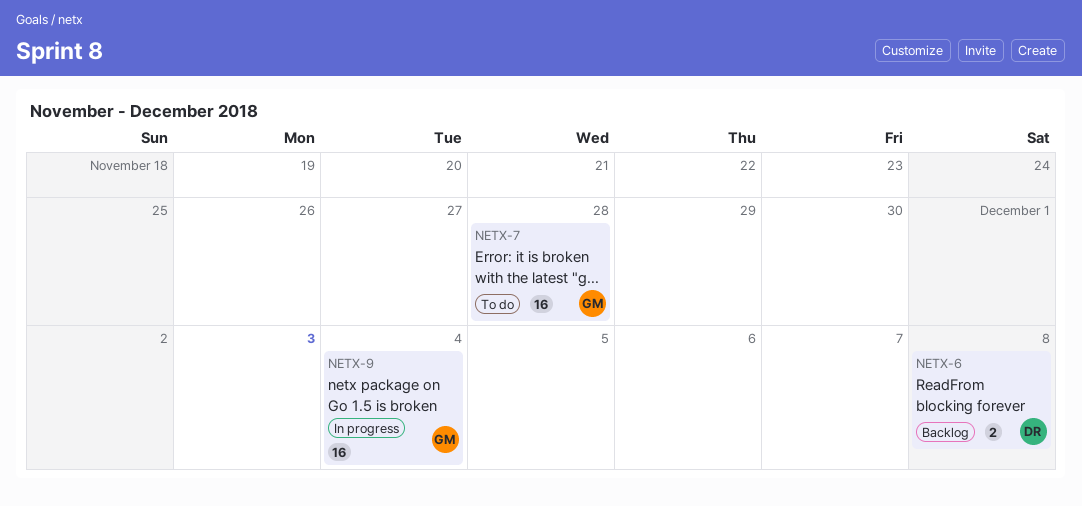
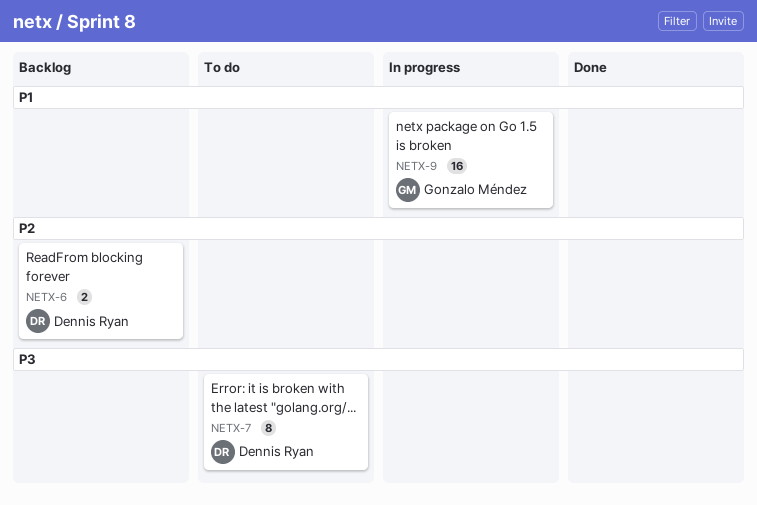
NETX-7, owner: Gonzalo Méndez -> Dennis Ryan
NETX-7, estimate: 16 -> 8

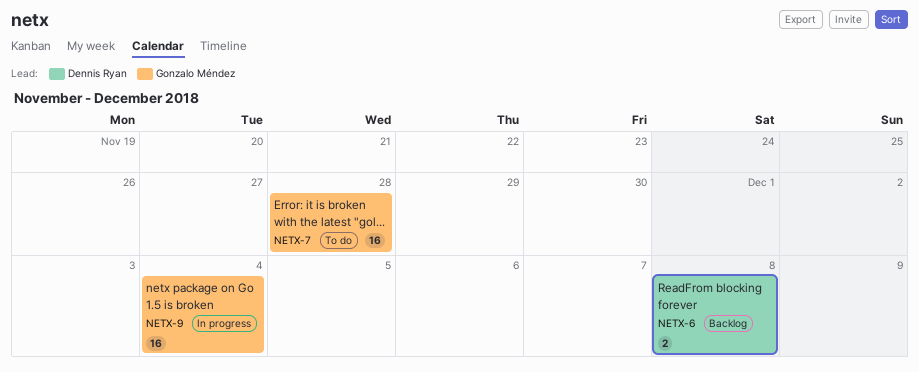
NETX-7, owner: Dennis Ryan -> Gonzalo Méndez
NETX-7, estimate: 8 -> 16

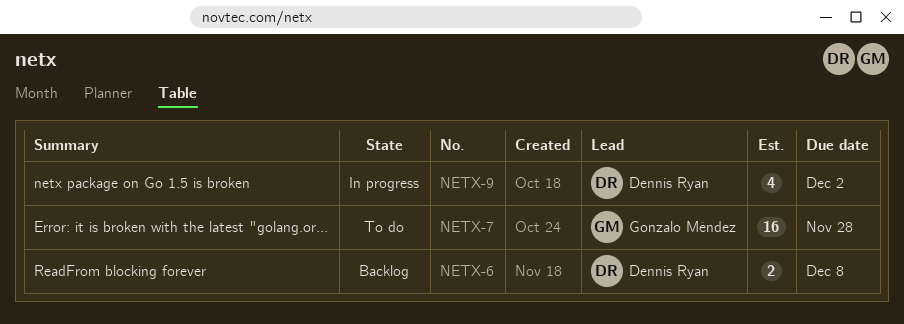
NETX-9, owner: Gonzalo Méndez -> Dennis Ryan
NETX-9, estimate: 16 -> 4
NETX-9, due: Dec 4 -> Dec 2

